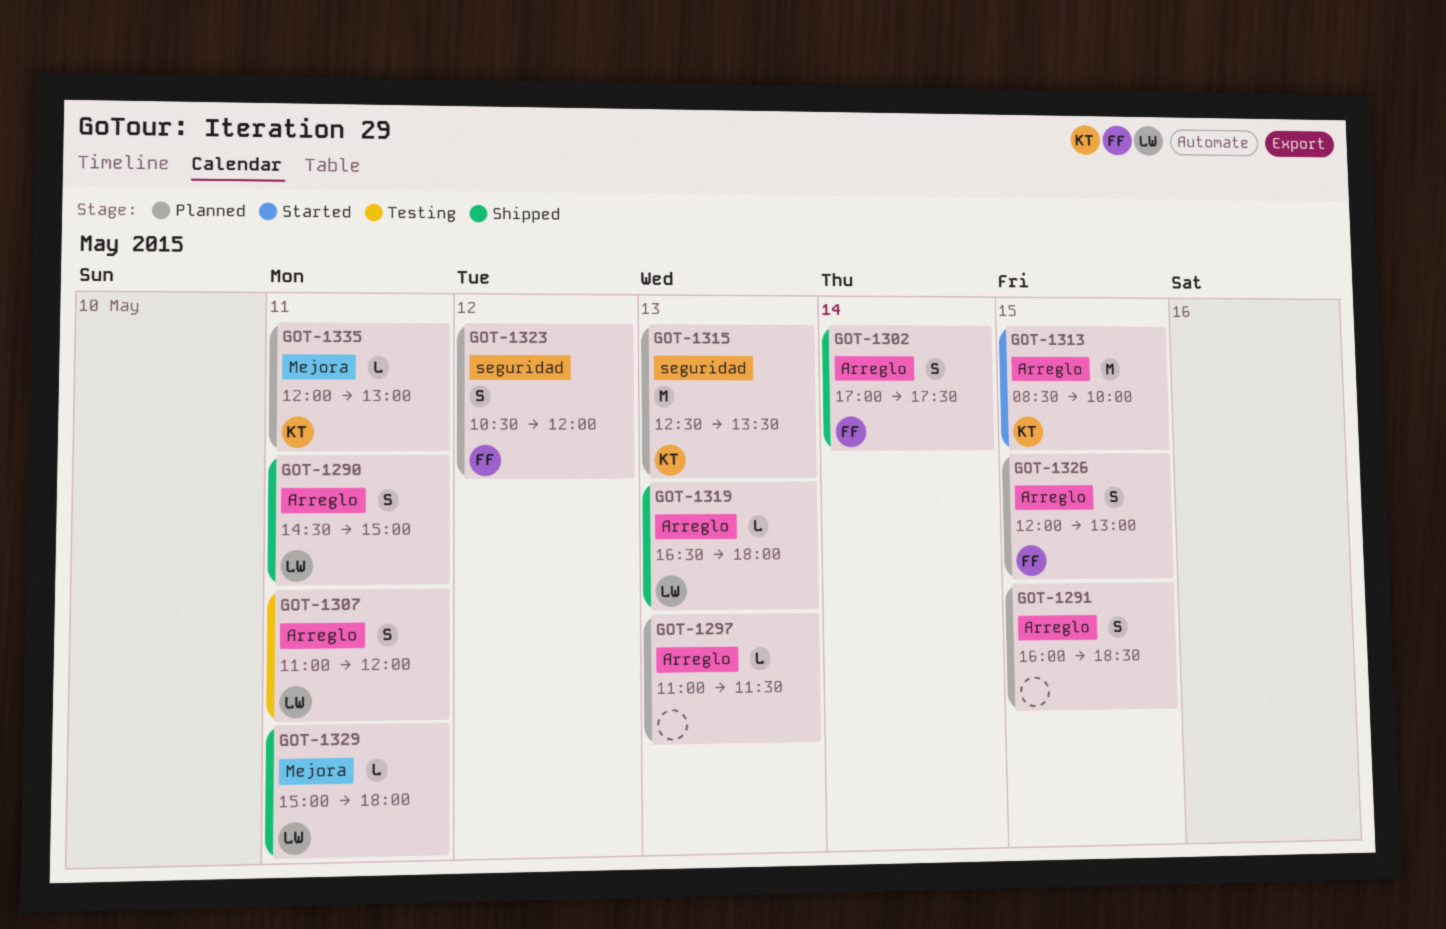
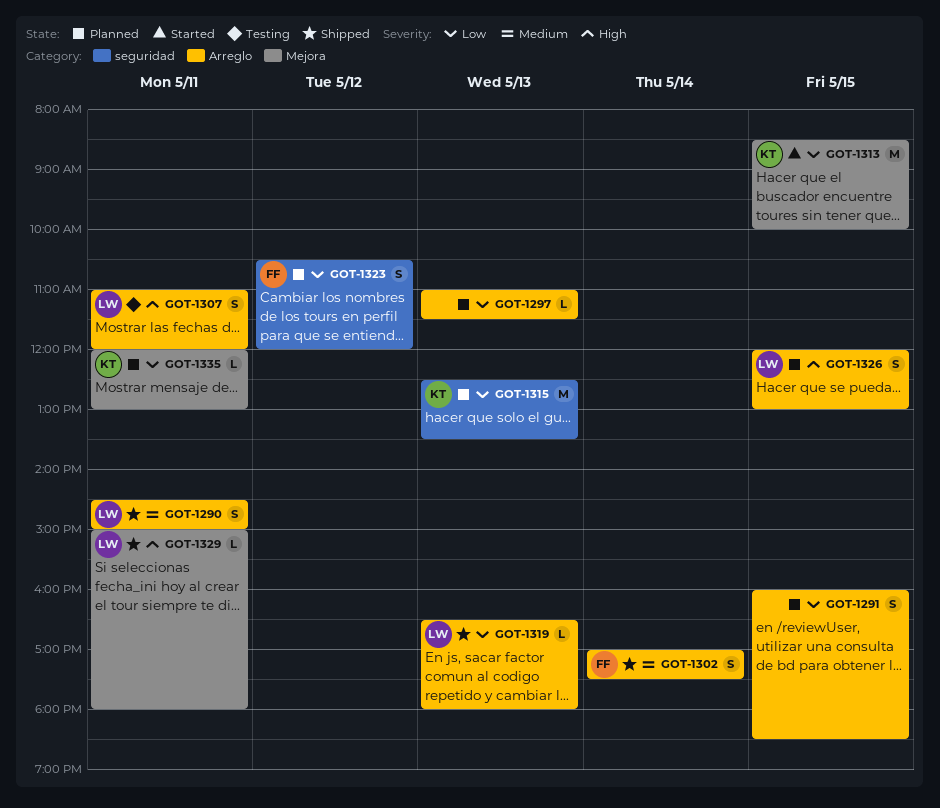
GOT-1313, label: Arreglo -> Mejora
GOT-1326, owner: FF -> LW

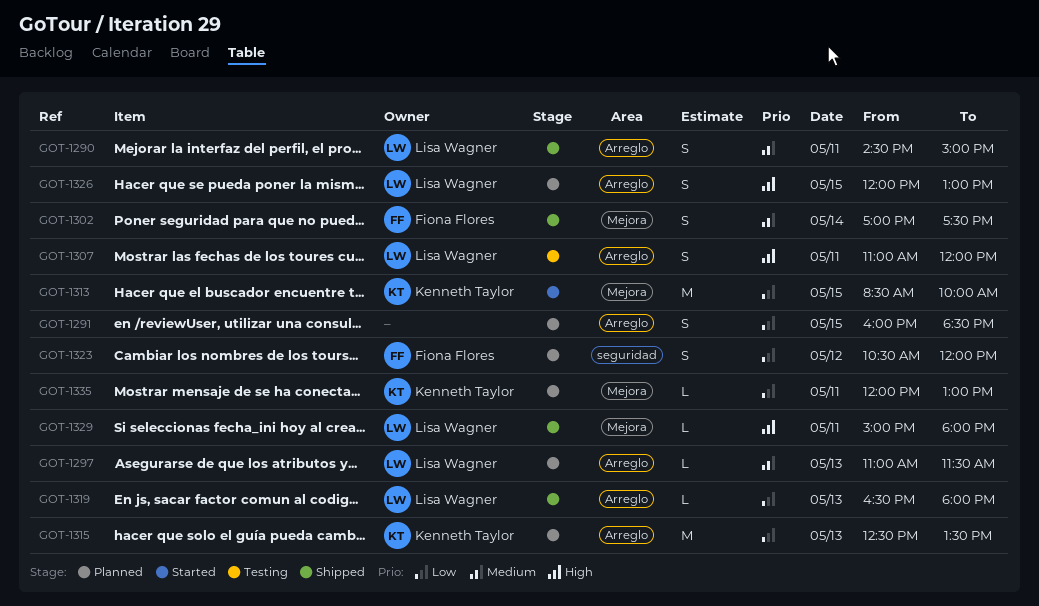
GOT-1297, owner: none -> Lisa Wagner
GOT-1297, priority: Low -> Medium
GOT-1302, label: Arreglo -> Mejora
GOT-1315, label: seguridad -> Arreglo

